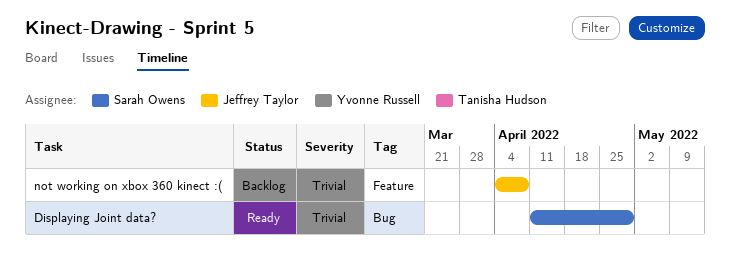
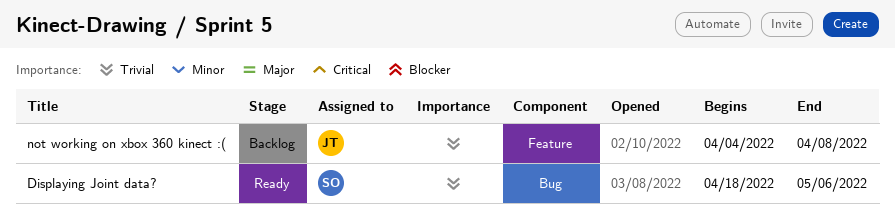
Displaying Joint data?, start: Apr 11 -> Apr 18
Displaying Joint data?, due: Apr 29 -> May 6

